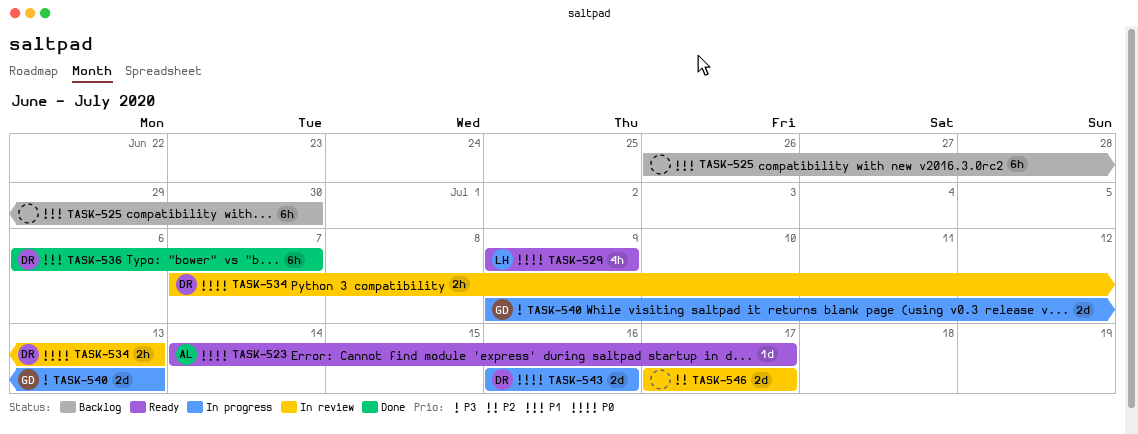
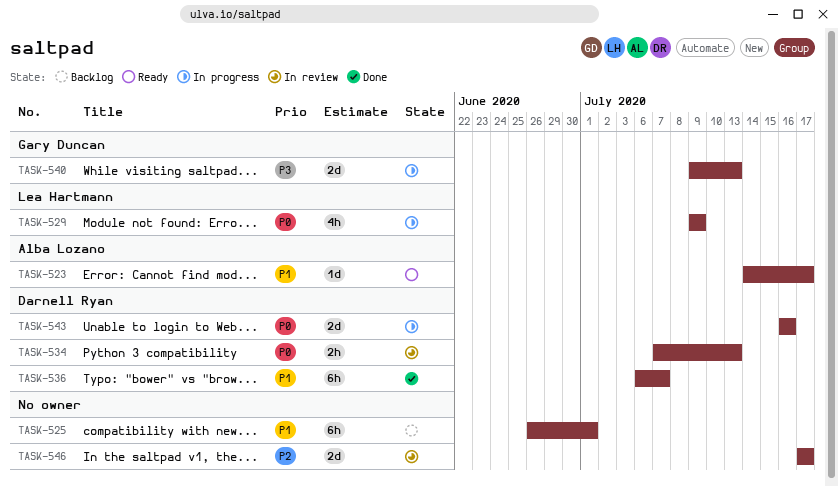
TASK-523, priority: P0 -> P1
TASK-525, due: Jun 30 -> Jul 1
TASK-529, status: Ready -> In progress

